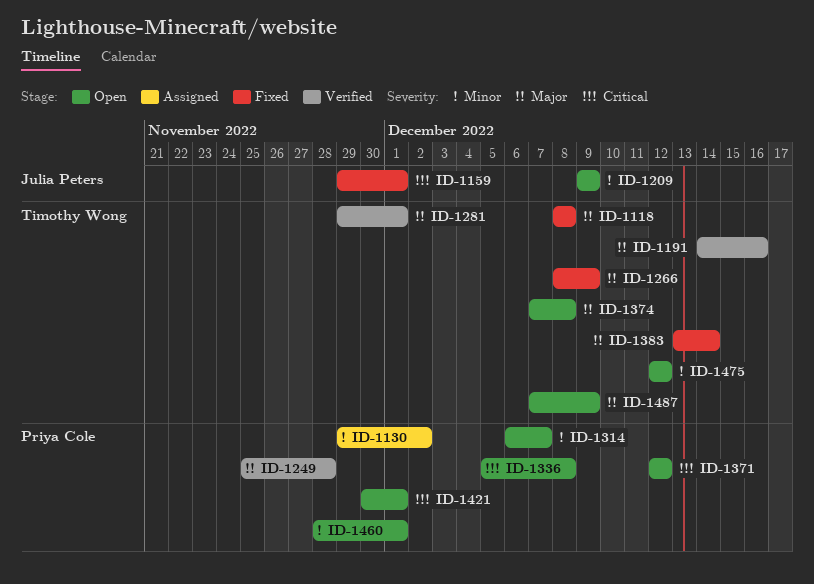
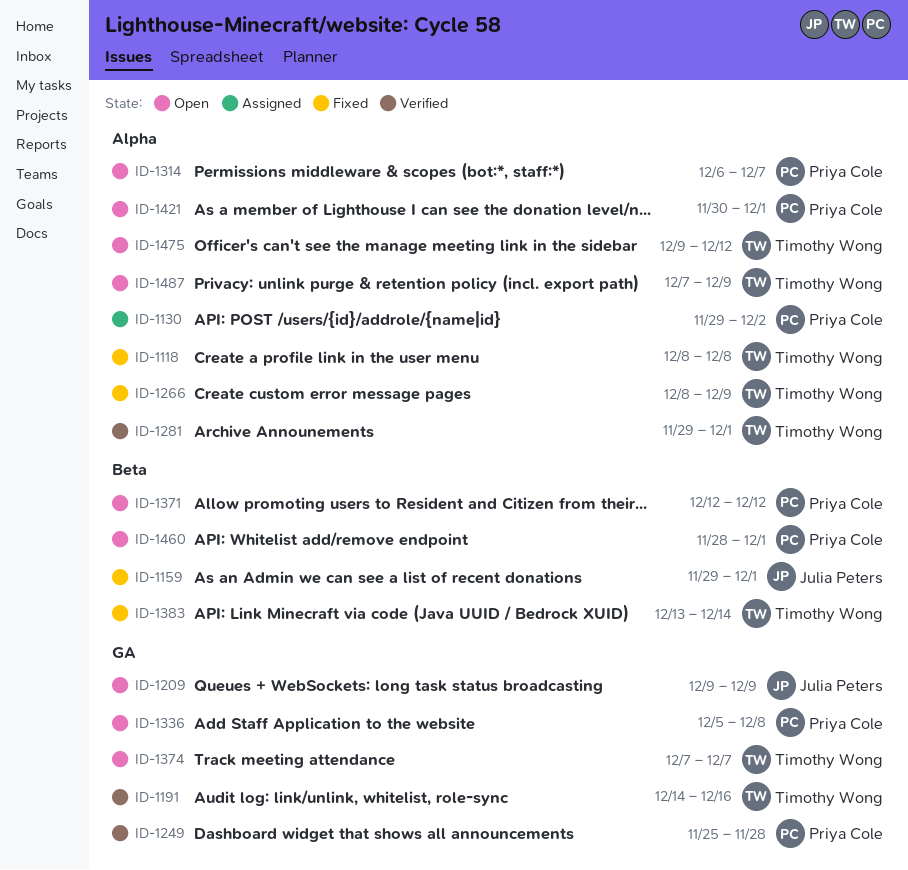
ID-1374, due: Dec 8 -> Dec 7
ID-1475, start: Dec 12 -> Dec 9

